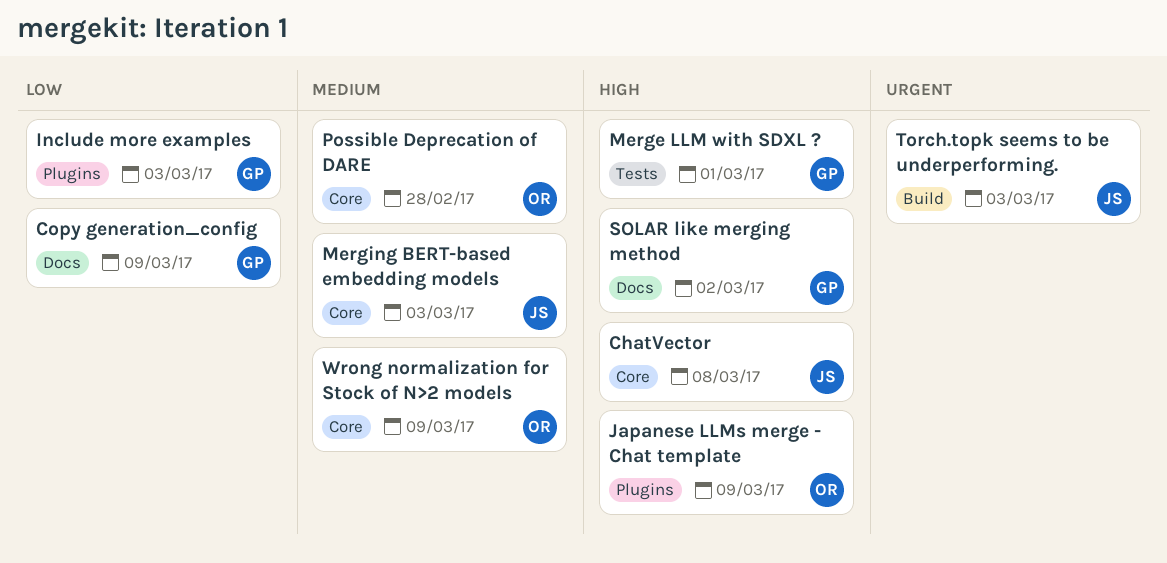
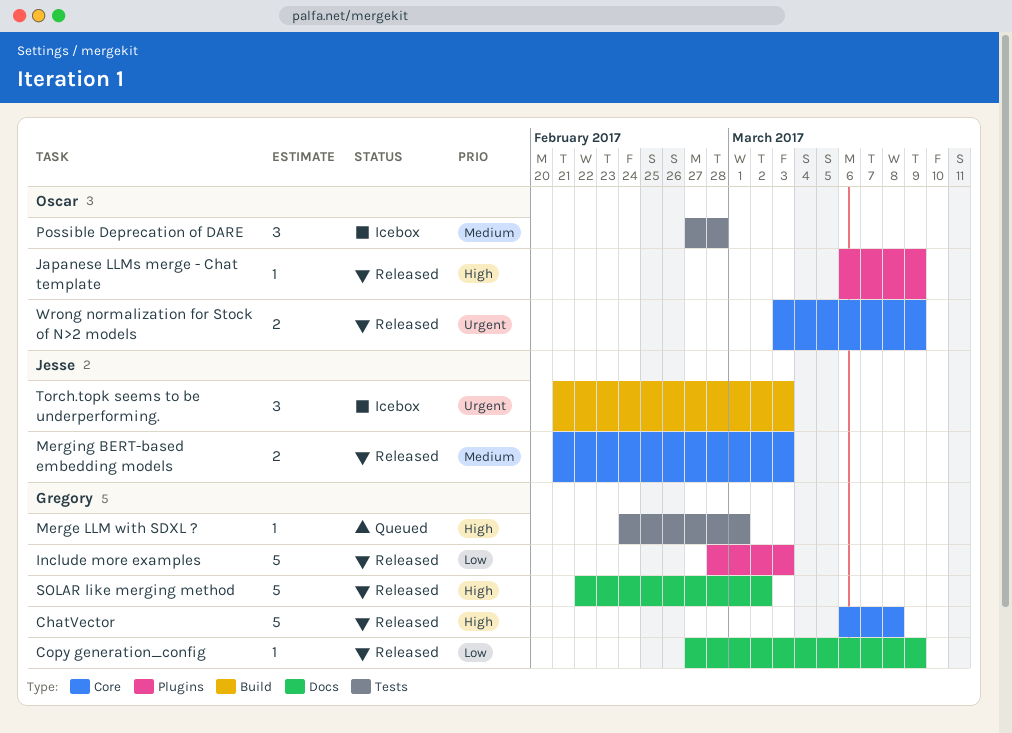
ChatVector, owner: Jesse -> Gregory
Possible Deprecation of DARE, label: Core -> Tests
Wrong normalization for Stock of N>2 models, priority: Medium -> Urgent

